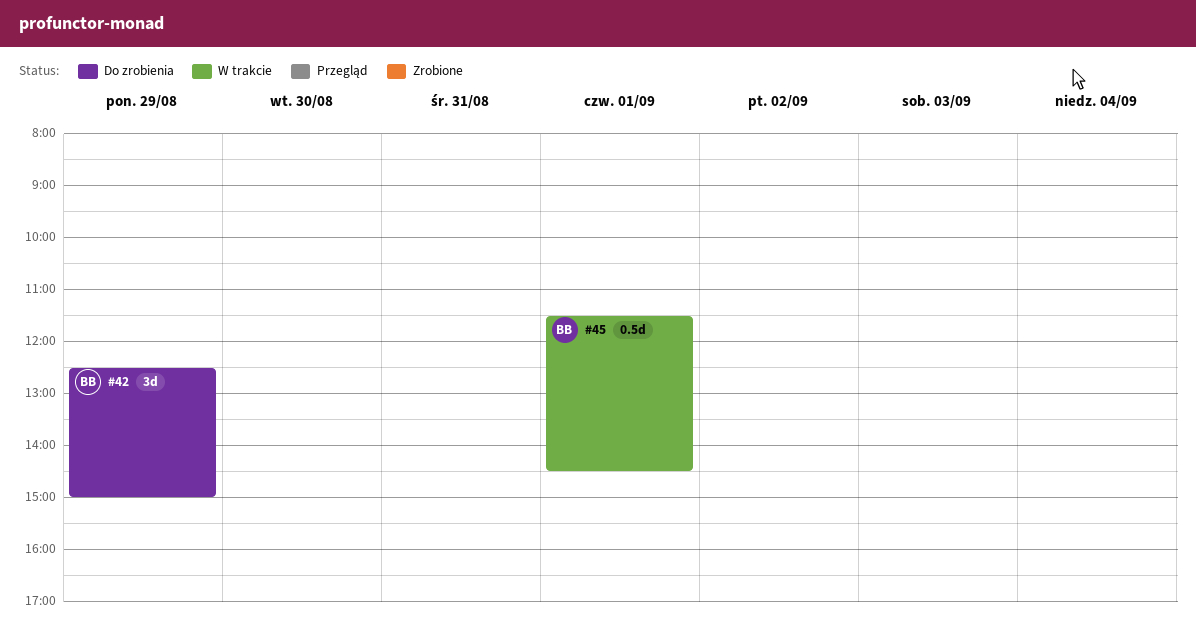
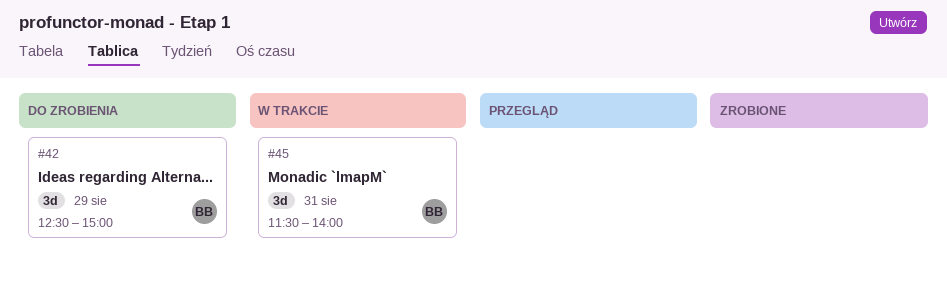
#45, estimate: 0.5d -> 3d
#45, day: Sep 1 -> Aug 31
#45, ends: 14:30 -> 14:00

